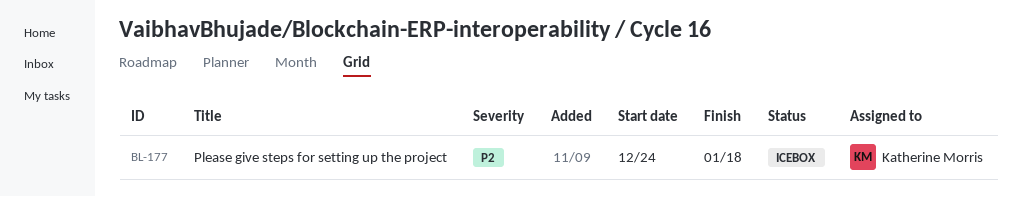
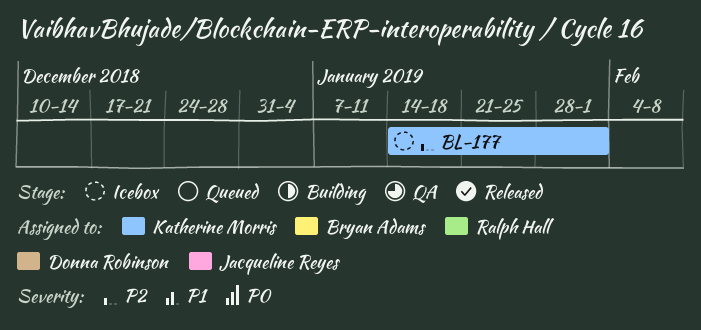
BL-177, start: Dec 24 -> Jan 14
BL-177, due: Jan 18 -> Feb 1

